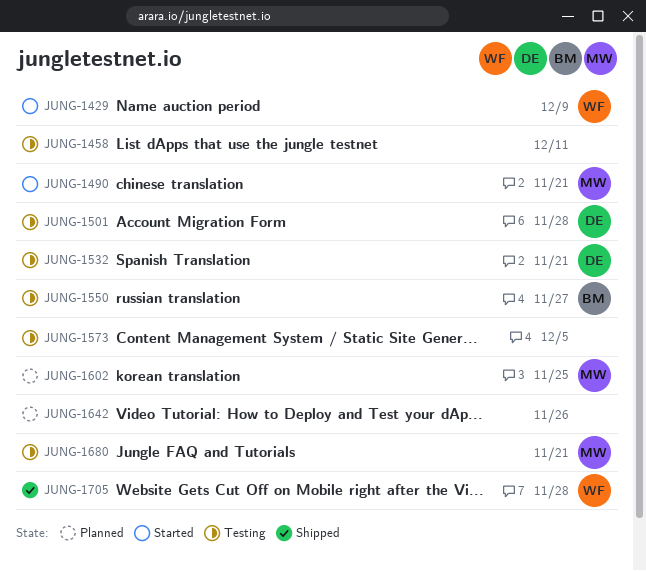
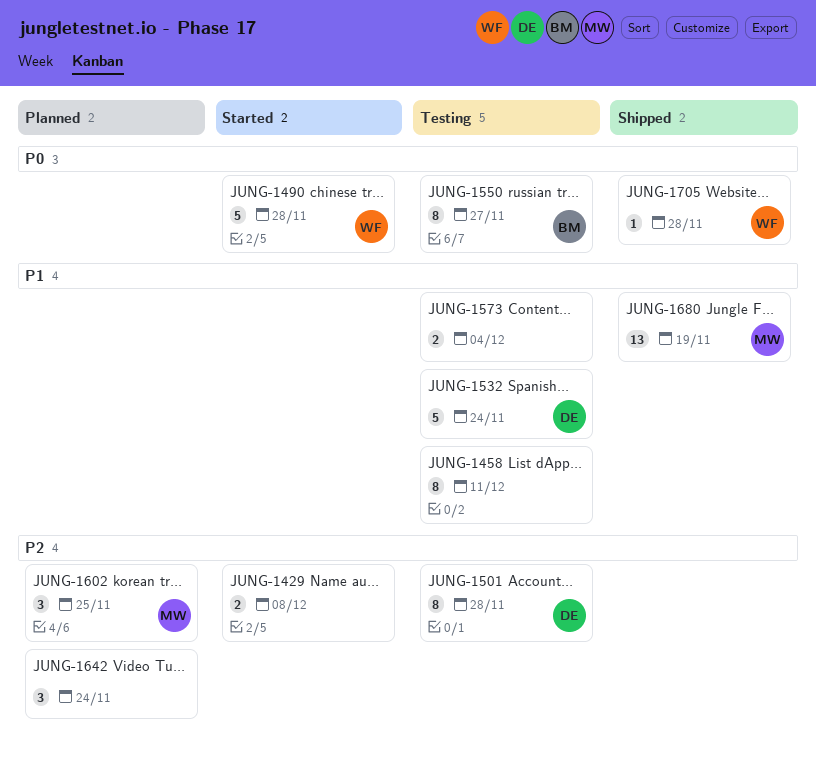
JUNG-1429, owner: WF -> none
JUNG-1429, due: Dec 9 -> Dec 8
JUNG-1490, owner: MW -> WF
JUNG-1490, due: Nov 21 -> Nov 28
JUNG-1532, due: Nov 21 -> Nov 24
JUNG-1573, due: Dec 5 -> Dec 4
JUNG-1642, due: Nov 26 -> Nov 24
JUNG-1680, status: Testing -> Shipped
JUNG-1680, due: Nov 21 -> Nov 19

